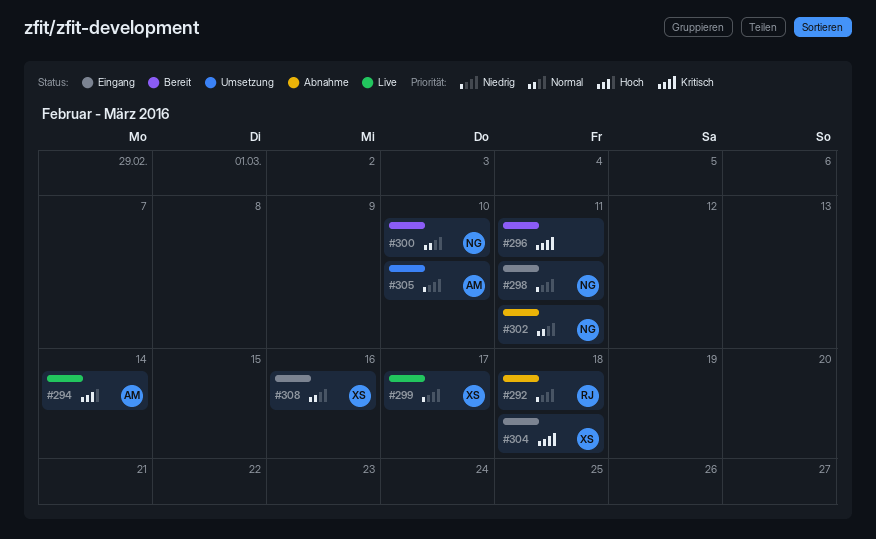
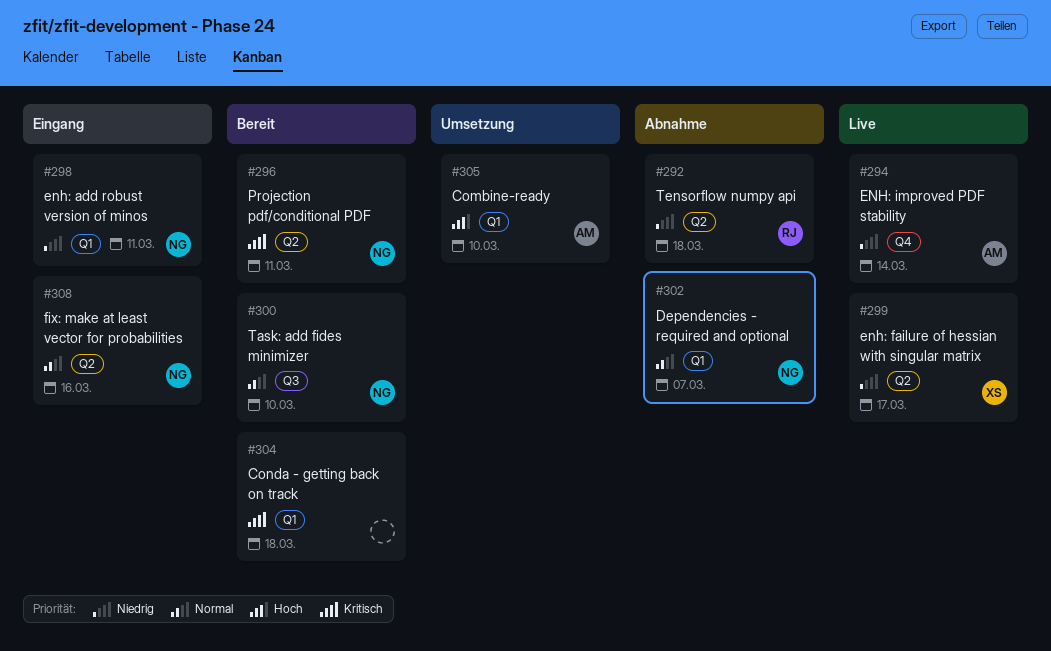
#294, priority: Hoch -> Niedrig
#296, owner: none -> NG
#302, due: Mar 11 -> Mar 7
#304, status: Eingang -> Bereit
#304, owner: XS -> none
#305, priority: Niedrig -> Hoch
#308, owner: XS -> NG

